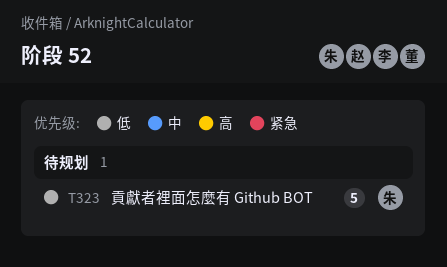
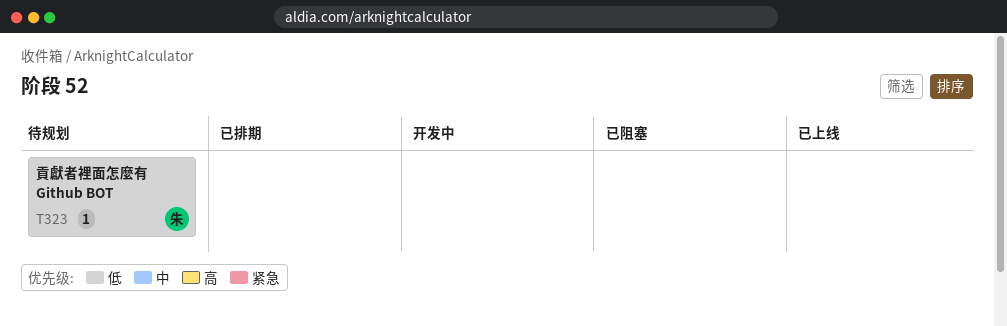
T323, estimate: 5 -> 1

